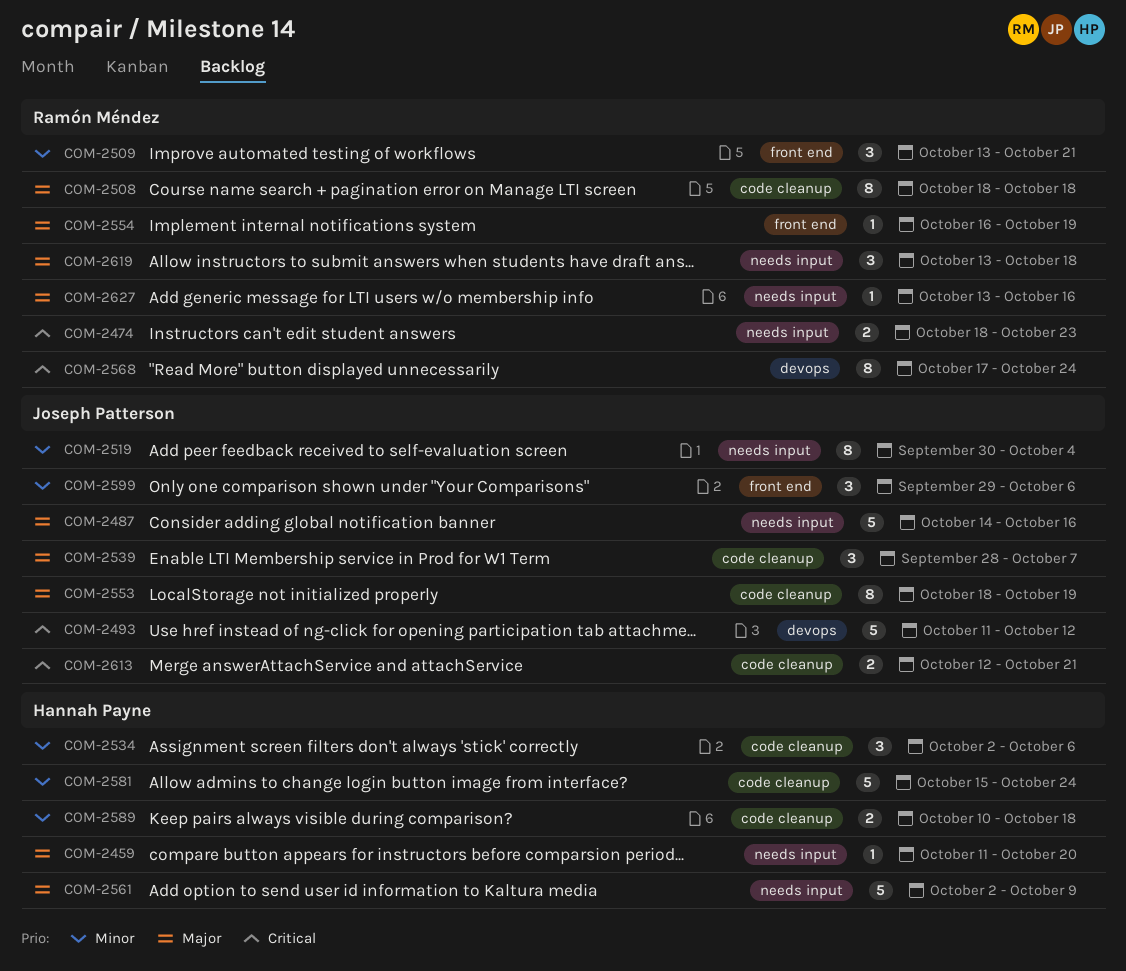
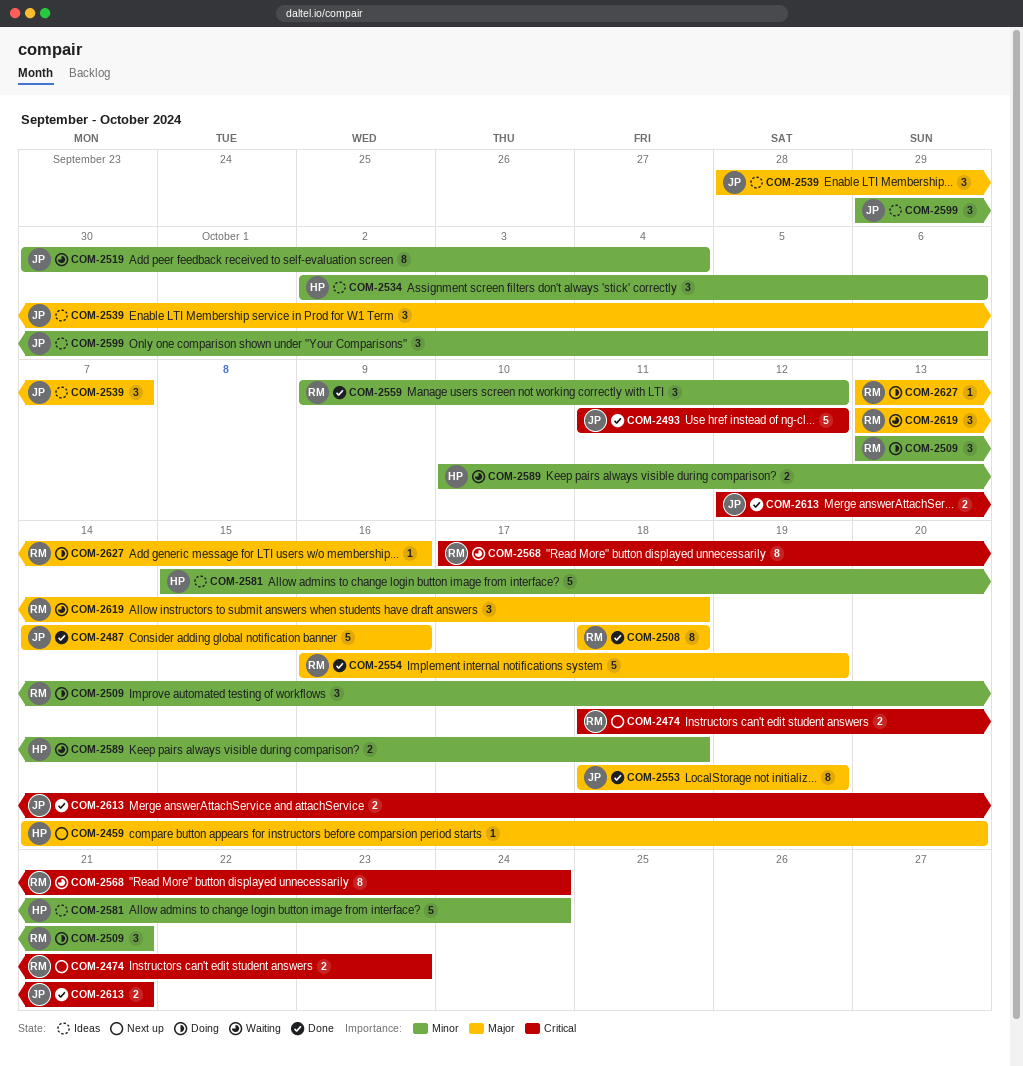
COM-2459, start: Oct 11 -> Oct 14
COM-2554, estimate: 1 -> 5
COM-2559: none -> present
COM-2561: present -> none

